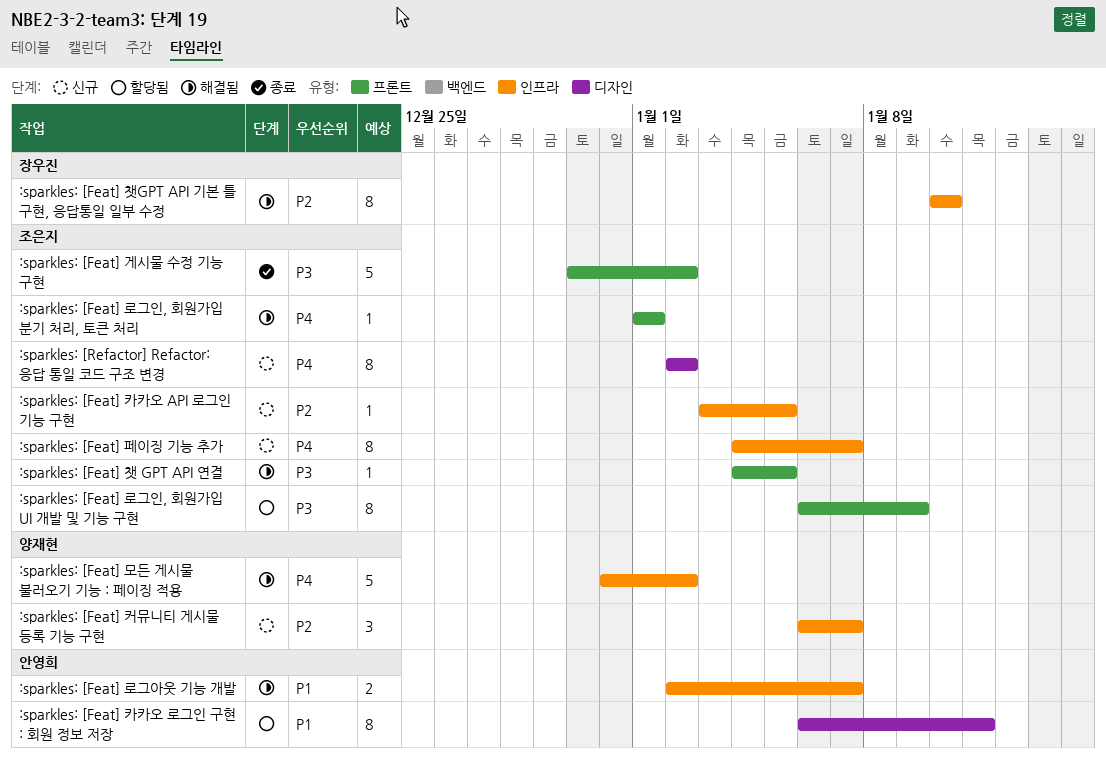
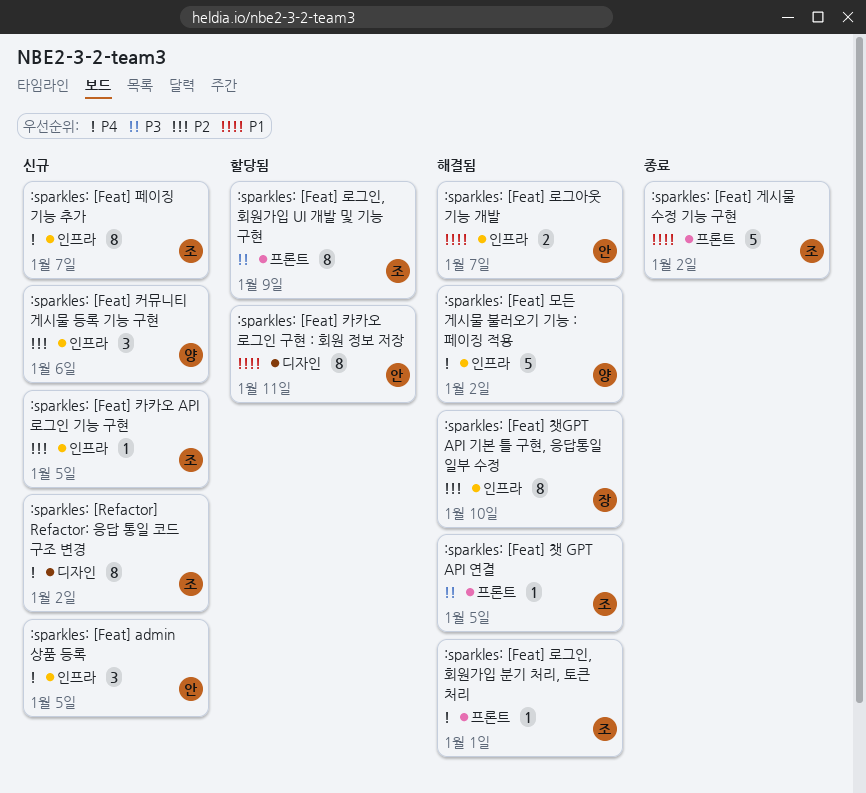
:sparkles: [Feat] admin 상품 등록: none -> present
:sparkles: [Feat] 게시물 수정 기능 구현, priority: P3 -> P1
:sparkles: [Feat] 커뮤니티 게시물 등록 기능 구현, due: Jan 7 -> Jan 6

